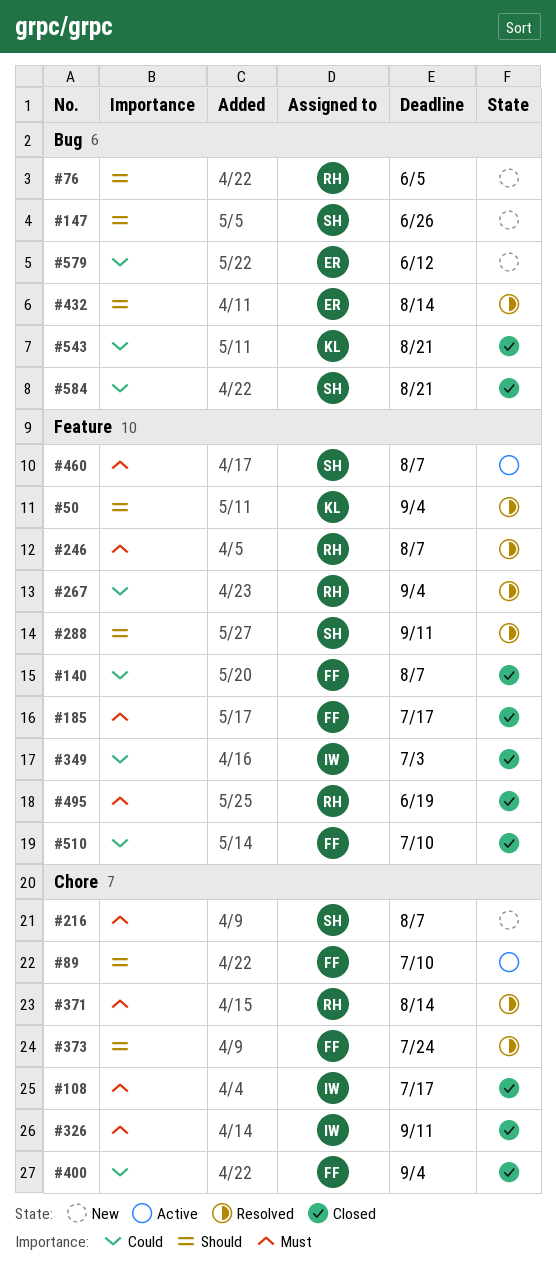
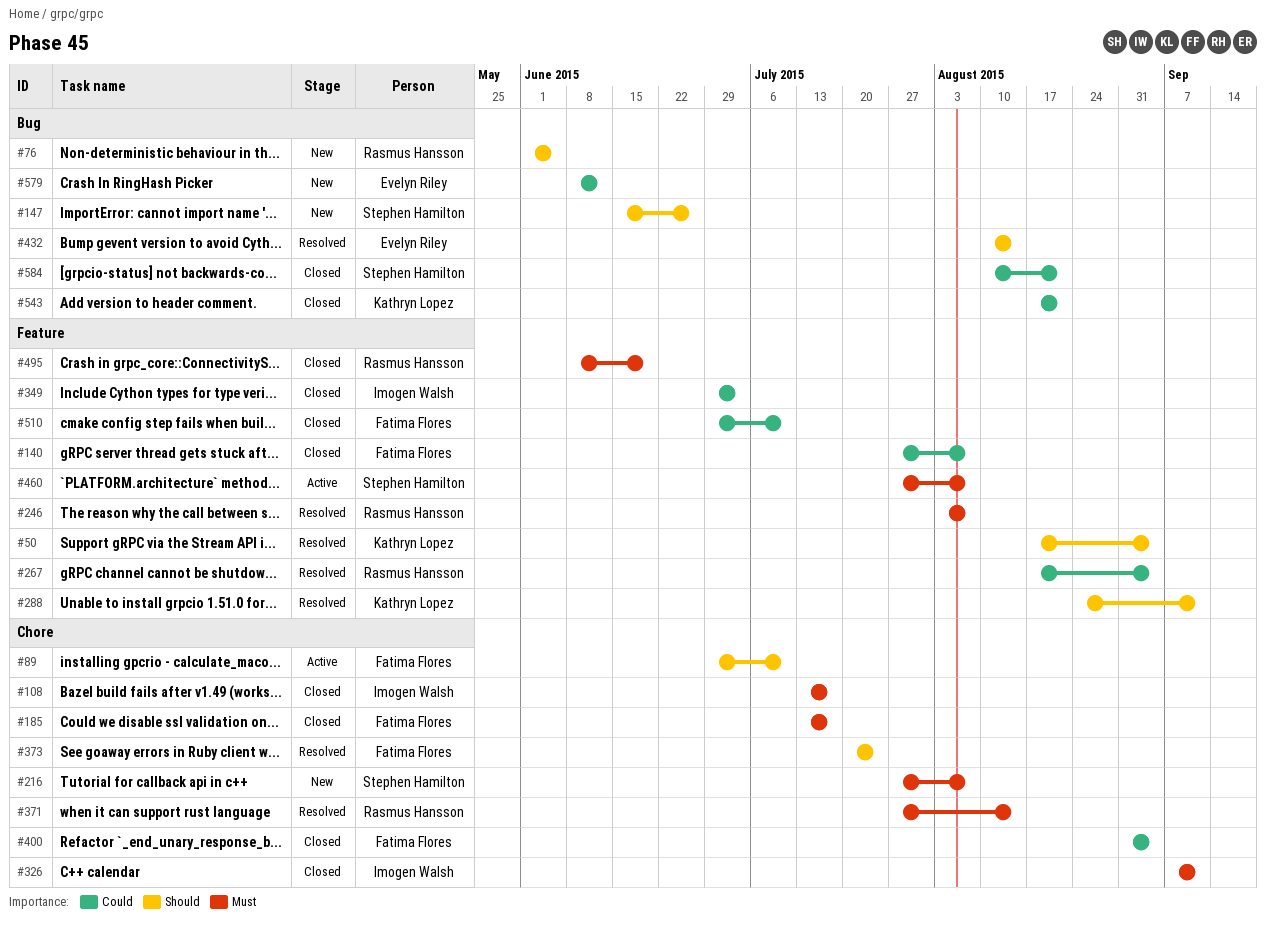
#185, label: Feature -> Chore
#288, owner: Stephen Hamilton -> Kathryn Lopez

